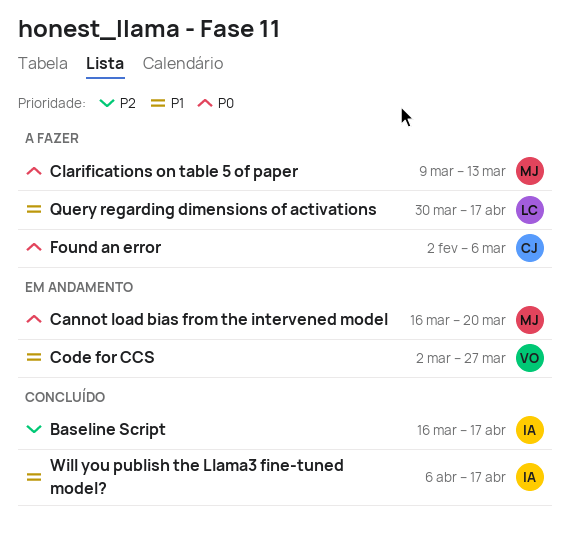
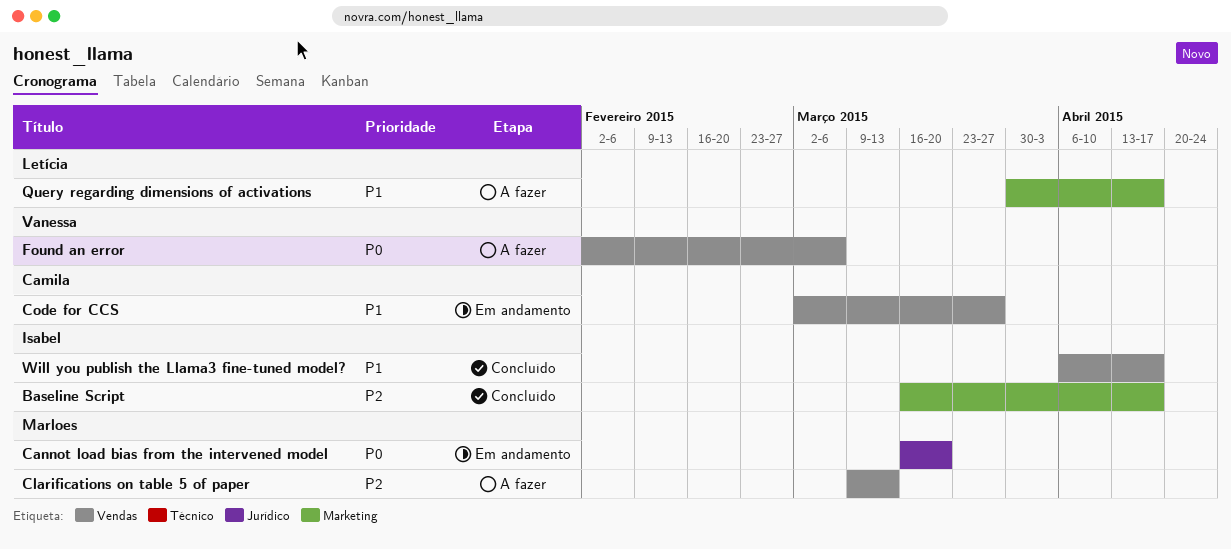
Clarifications on table 5 of paper, priority: P0 -> P2
Code for CCS, owner: Vanessa -> Camila
Found an error, owner: Camila -> Vanessa

